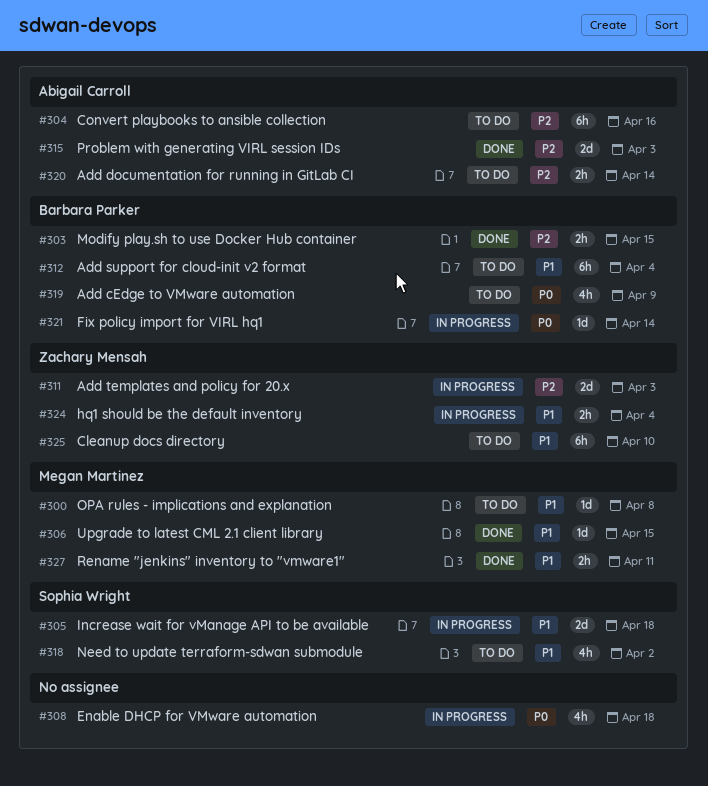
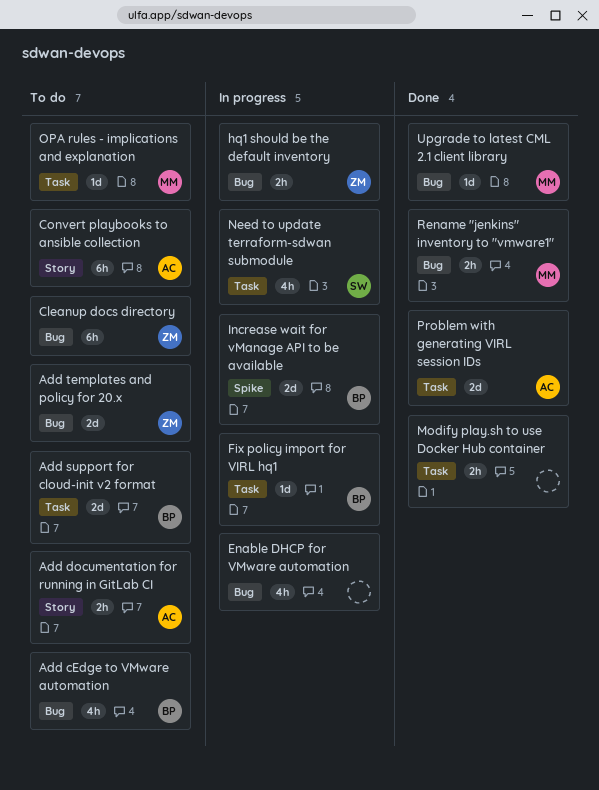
Add support for cloud-init v2 format, estimate: 6h -> 2d
Add templates and policy for 20.x, status: In progress -> To do
Increase wait for vManage API to be available, owner: Sophia Wright -> Barbara Parker
Modify play.sh to use Docker Hub container, owner: Barbara Parker -> none
Need to update terraform-sdwan submodule, status: To do -> In progress

